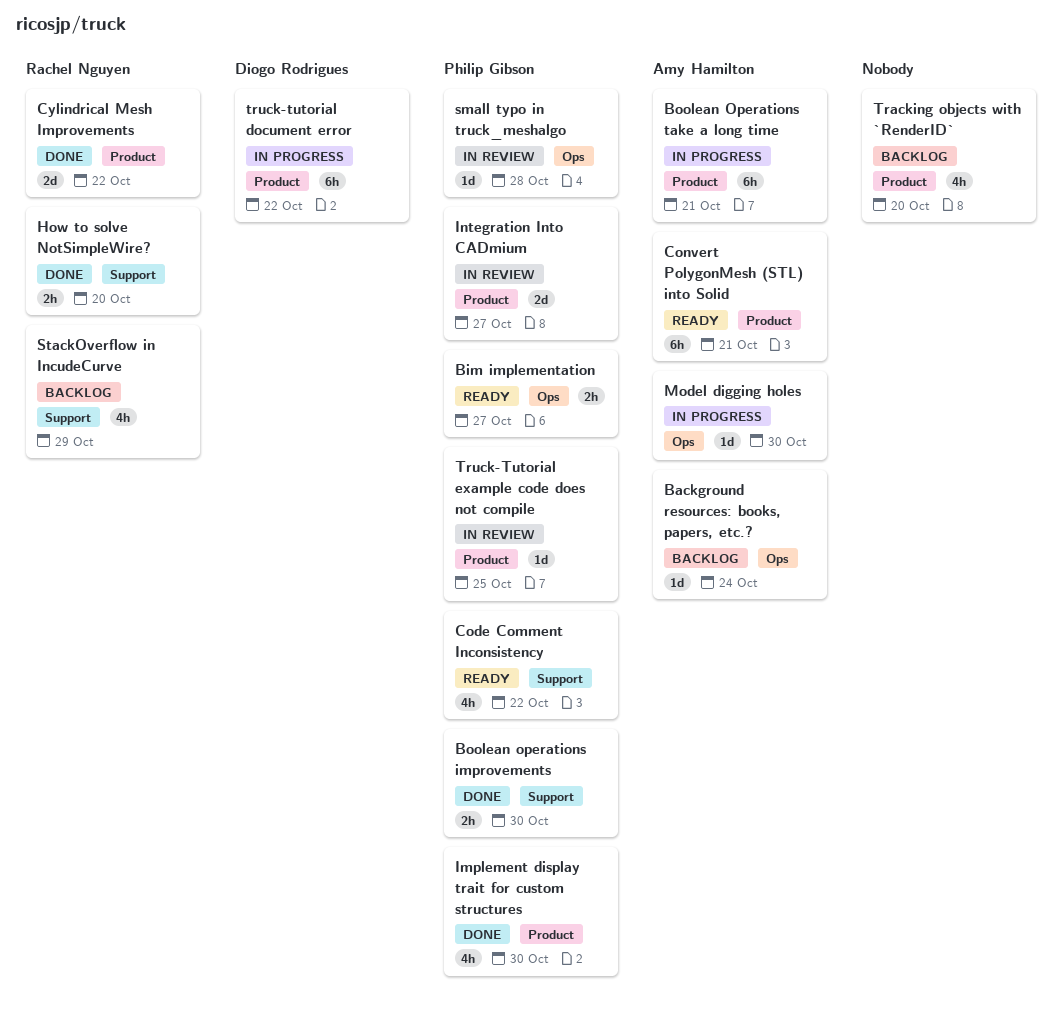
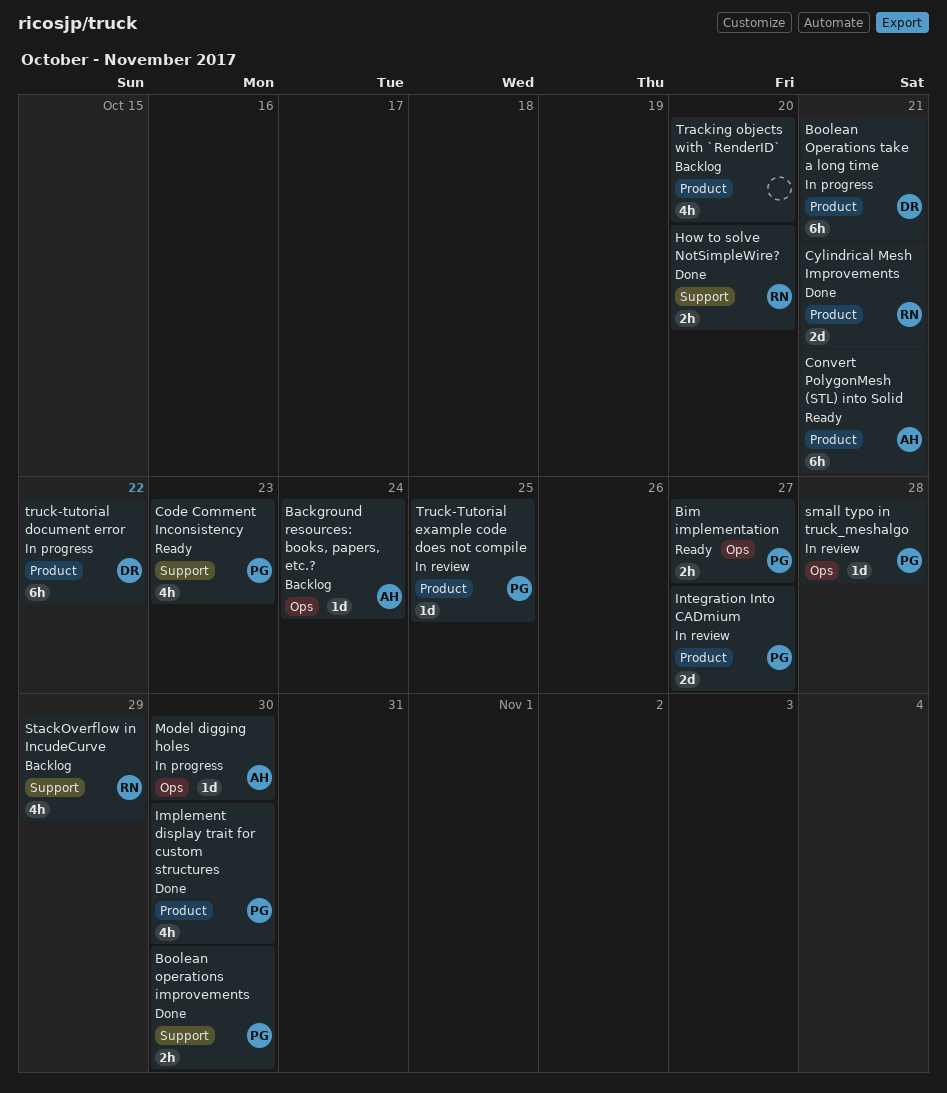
Boolean Operations take a long time, owner: Amy Hamilton -> Diogo Rodrigues
Code Comment Inconsistency, due: Oct 22 -> Oct 23
Cylindrical Mesh Improvements, due: Oct 22 -> Oct 21

